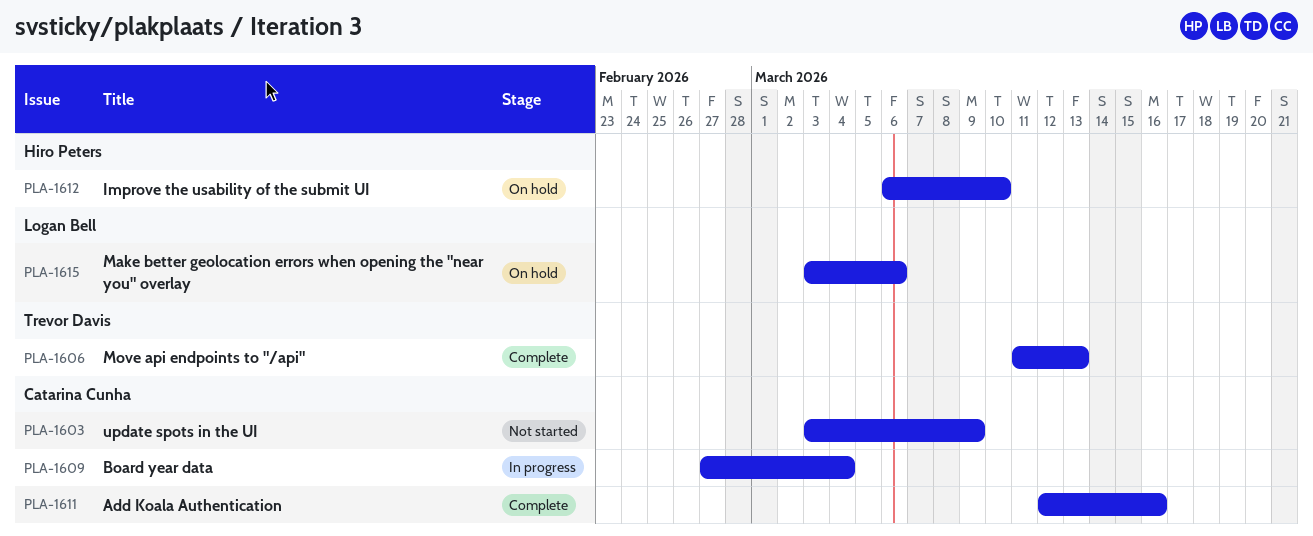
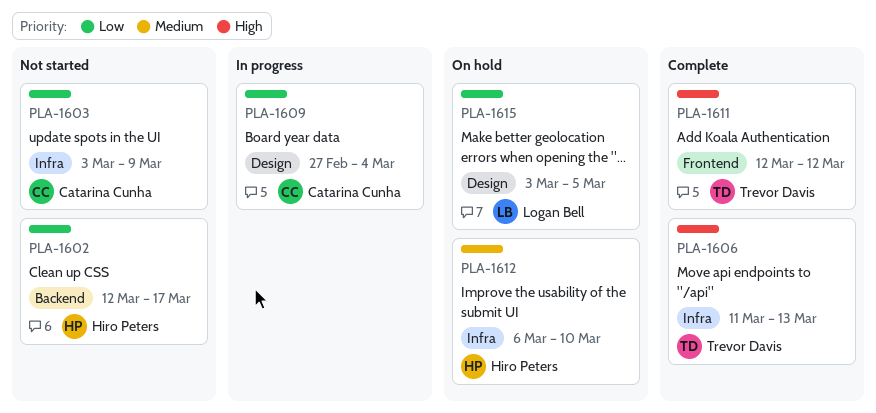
PLA-1602: none -> present
PLA-1611, owner: Catarina Cunha -> Trevor Davis
PLA-1611, due: Mar 16 -> Mar 12
PLA-1615, due: Mar 6 -> Mar 5

